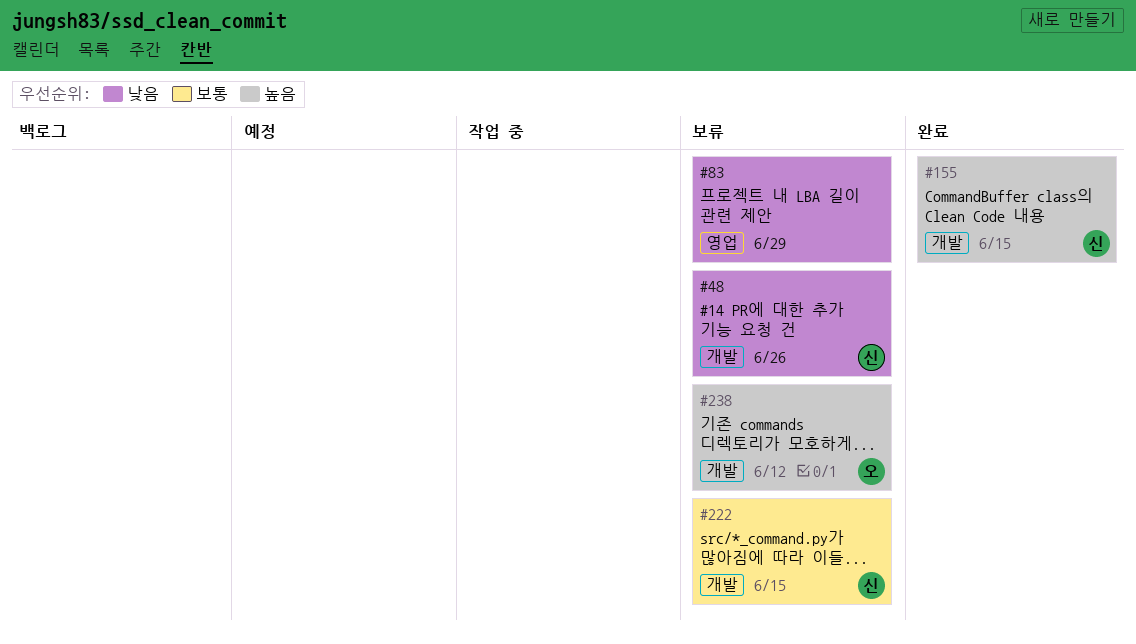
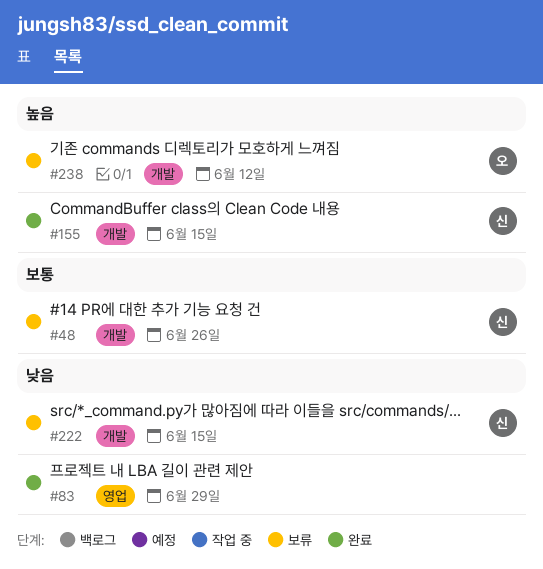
#48, priority: 낮음 -> 보통
#83, status: 보류 -> 완료
#222, priority: 보통 -> 낮음

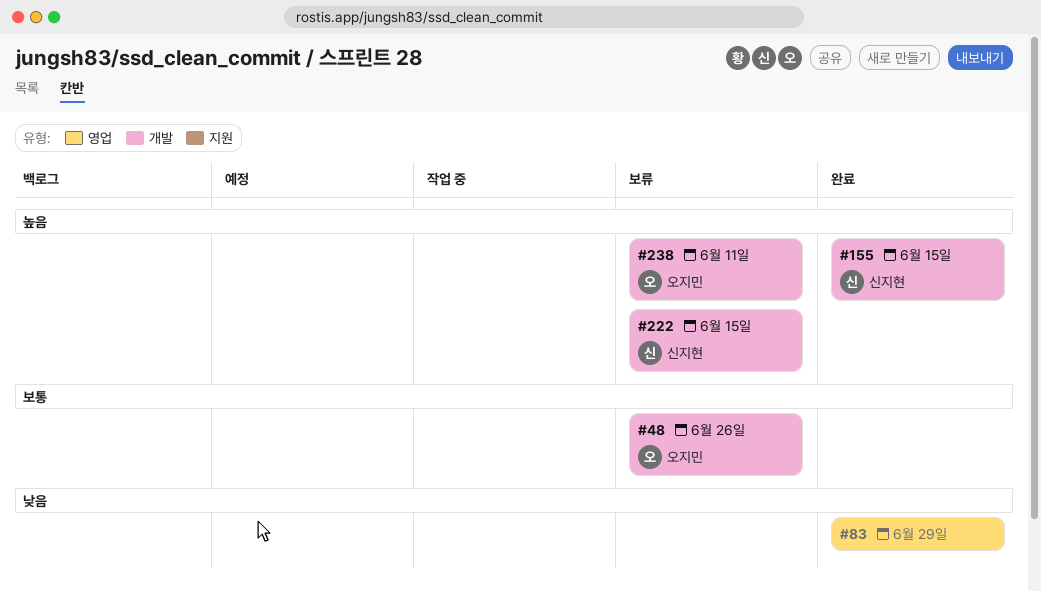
#48, owner: 신지현 -> 오지민
#222, priority: 낮음 -> 높음
#238, due: Jun 12 -> Jun 11

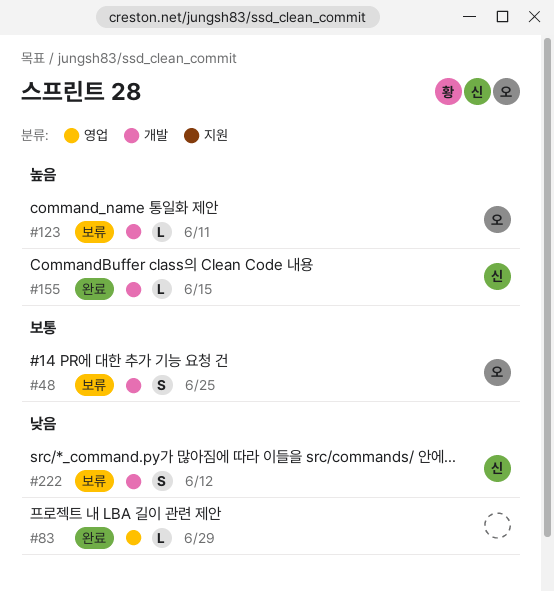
#48, due: Jun 26 -> Jun 25
#123: none -> present
#222, priority: 높음 -> 낮음
#222, due: Jun 15 -> Jun 12
#238: present -> none

